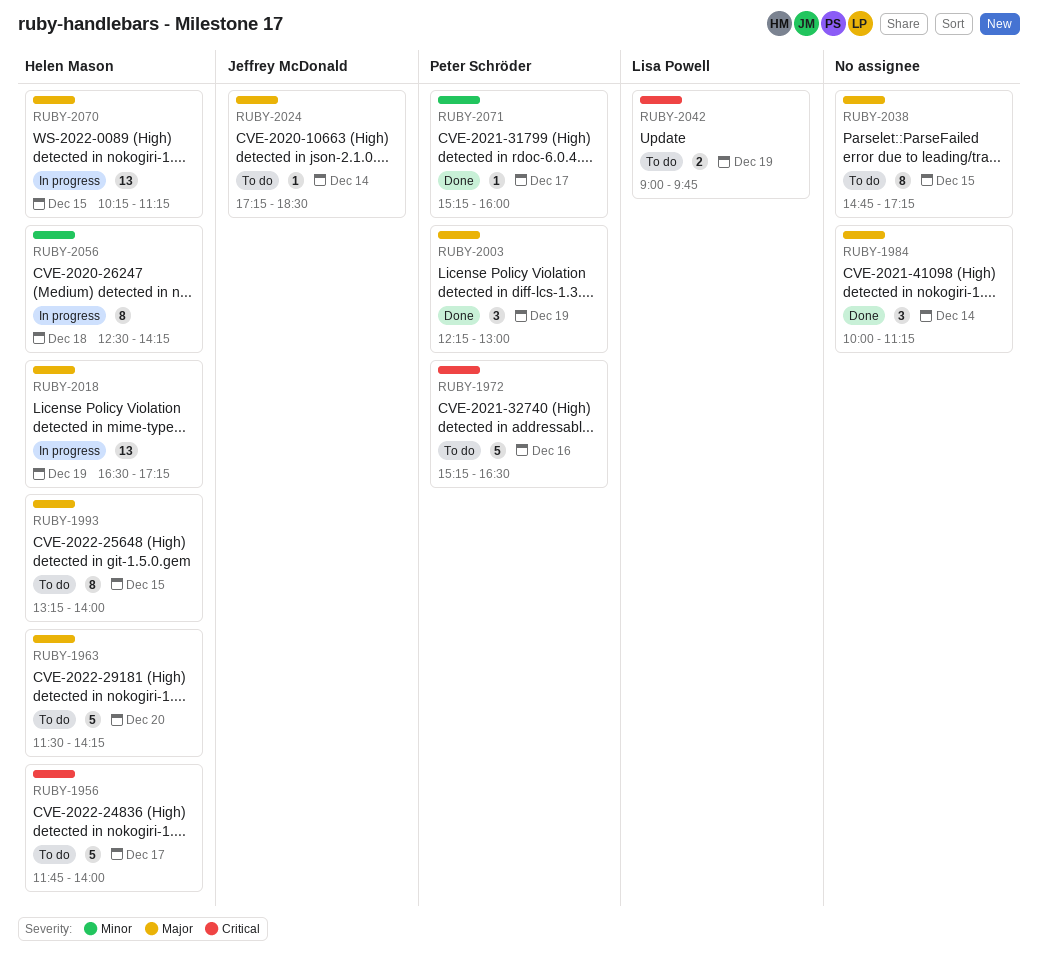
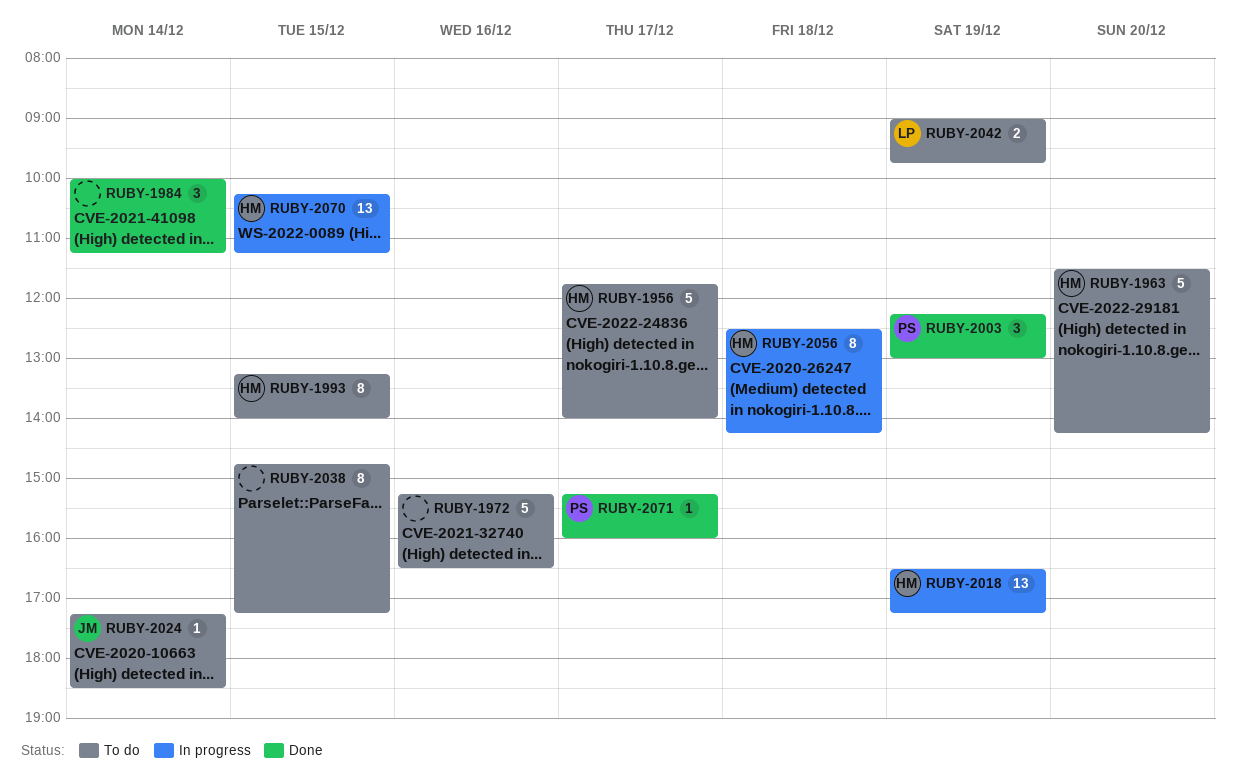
RUBY-1972, owner: Peter Schröder -> none

